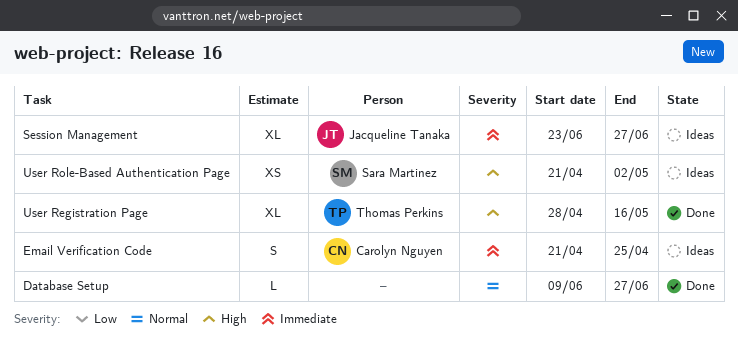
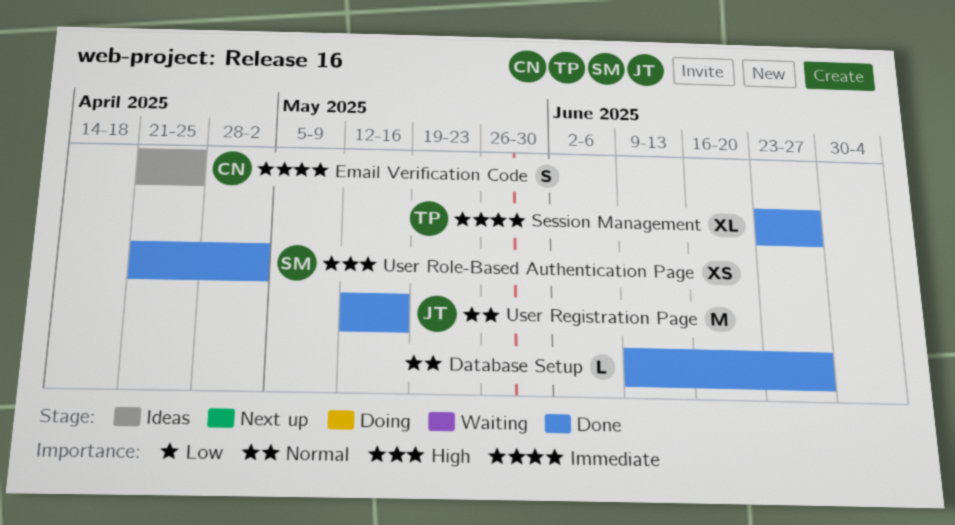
Session Management, status: Ideas -> Done
Session Management, owner: Jacqueline Tanaka -> Thomas Perkins
User Registration Page, owner: Thomas Perkins -> Jacqueline Tanaka
User Registration Page, priority: High -> Normal
User Registration Page, estimate: XL -> M
User Registration Page, start: Apr 28 -> May 12
User Role-Based Authentication Page, status: Ideas -> Done

